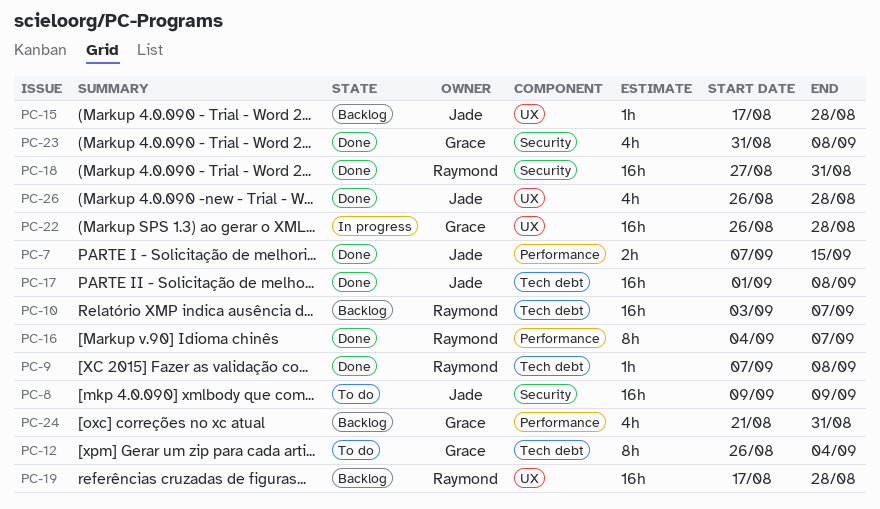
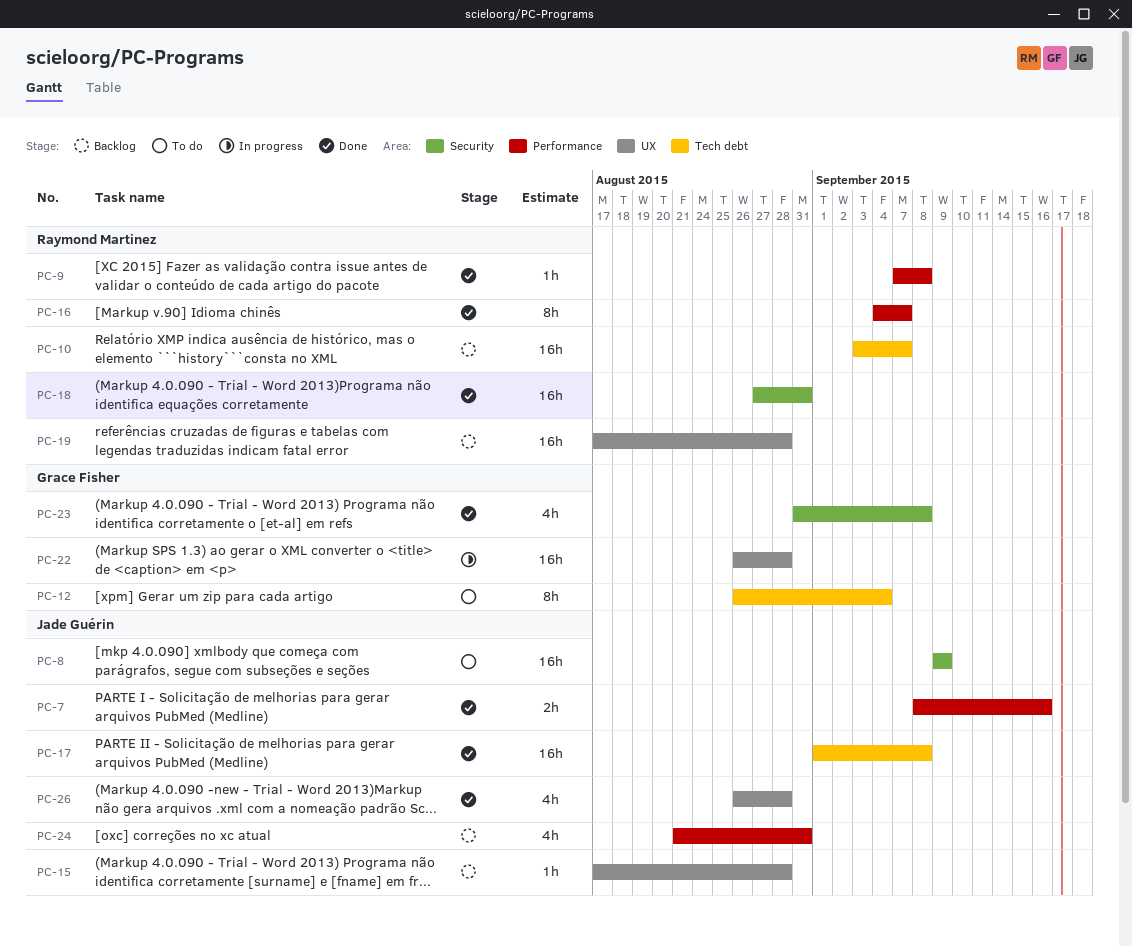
PC-7, start: Sep 7 -> Sep 8
PC-7, due: Sep 15 -> Sep 16
PC-9, label: Tech debt -> Performance
PC-24, owner: Grace Fisher -> Jade Guérin

